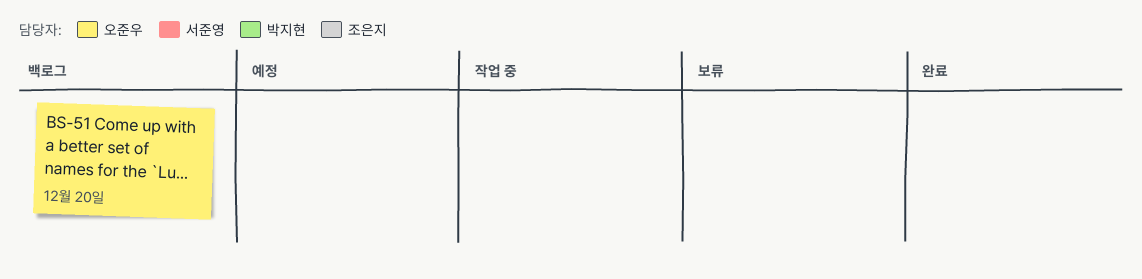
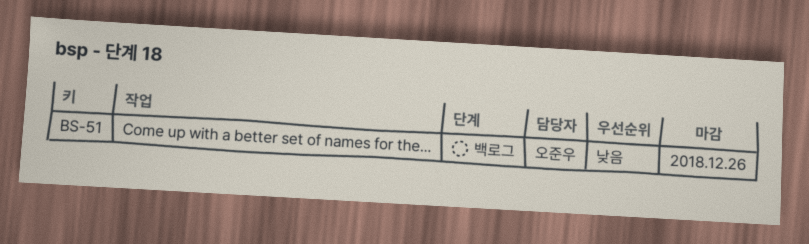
BS-51, due: Dec 20 -> Dec 26

